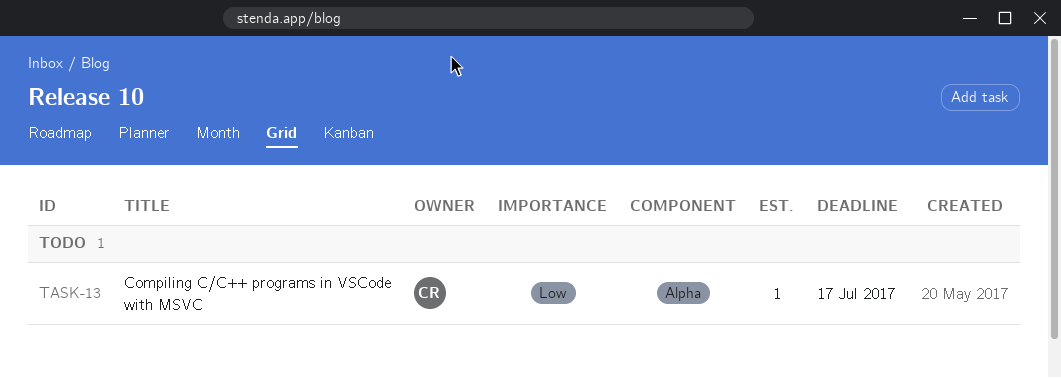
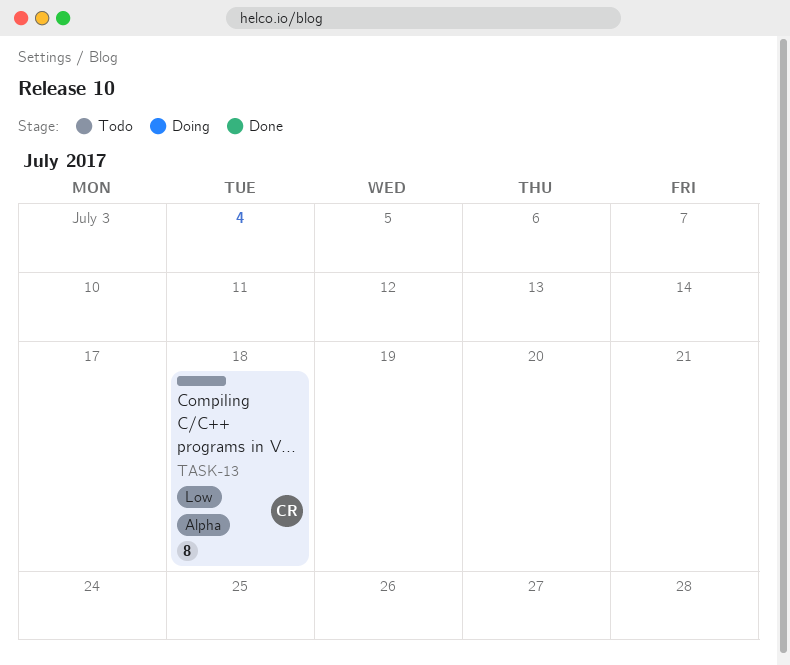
TASK-13, estimate: 1 -> 8
TASK-13, due: Jul 17 -> Jul 18

